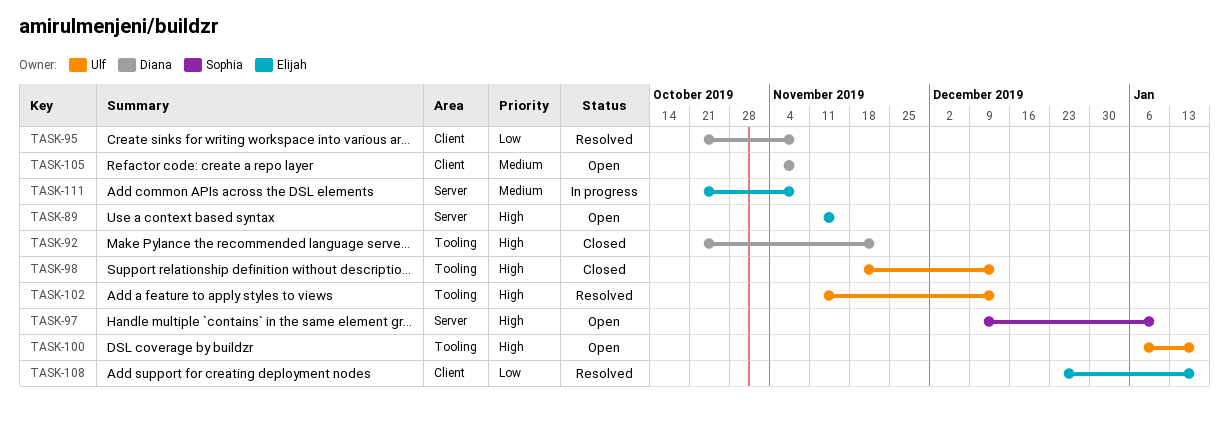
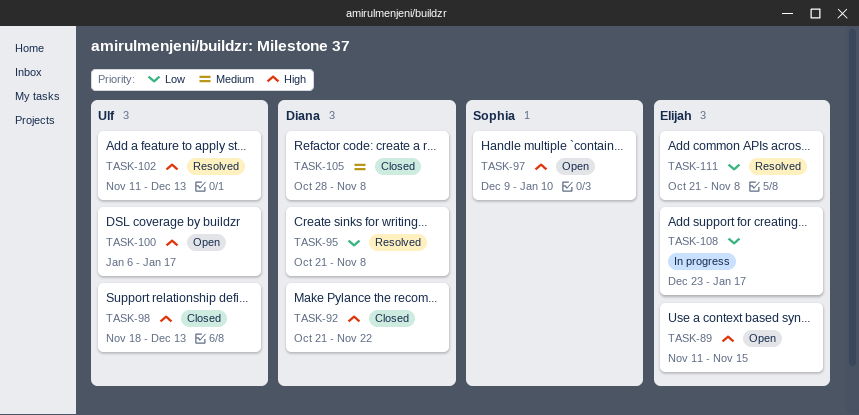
TASK-105, status: Open -> Closed
TASK-105, start: Nov 4 -> Oct 28
TASK-108, status: Resolved -> In progress
TASK-111, status: In progress -> Resolved
TASK-111, priority: Medium -> Low

